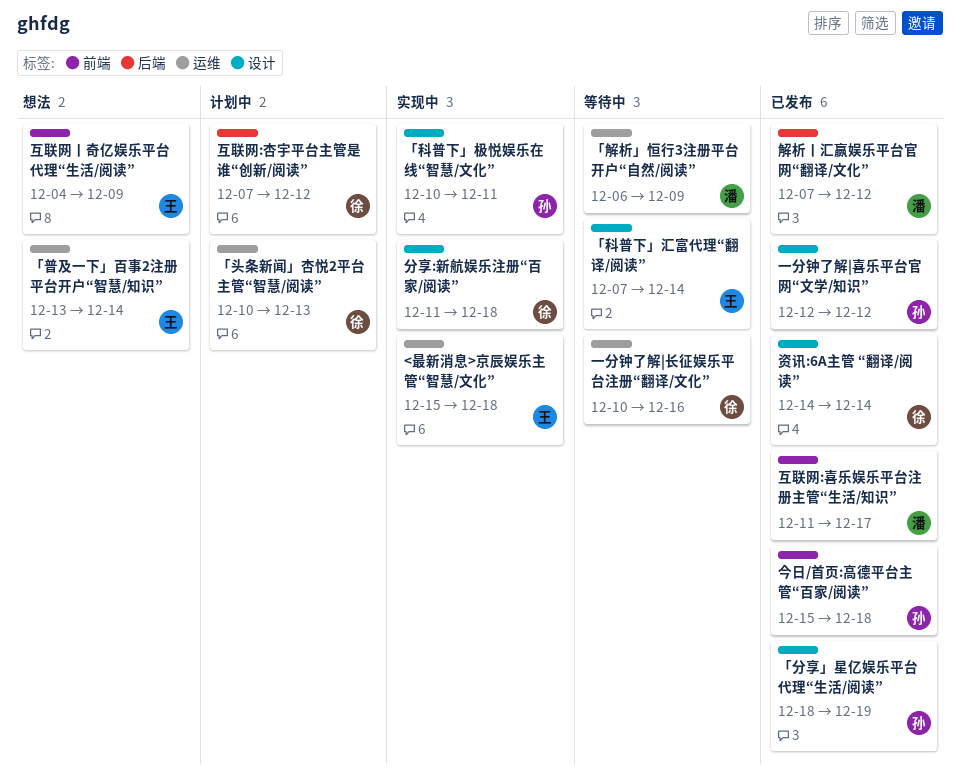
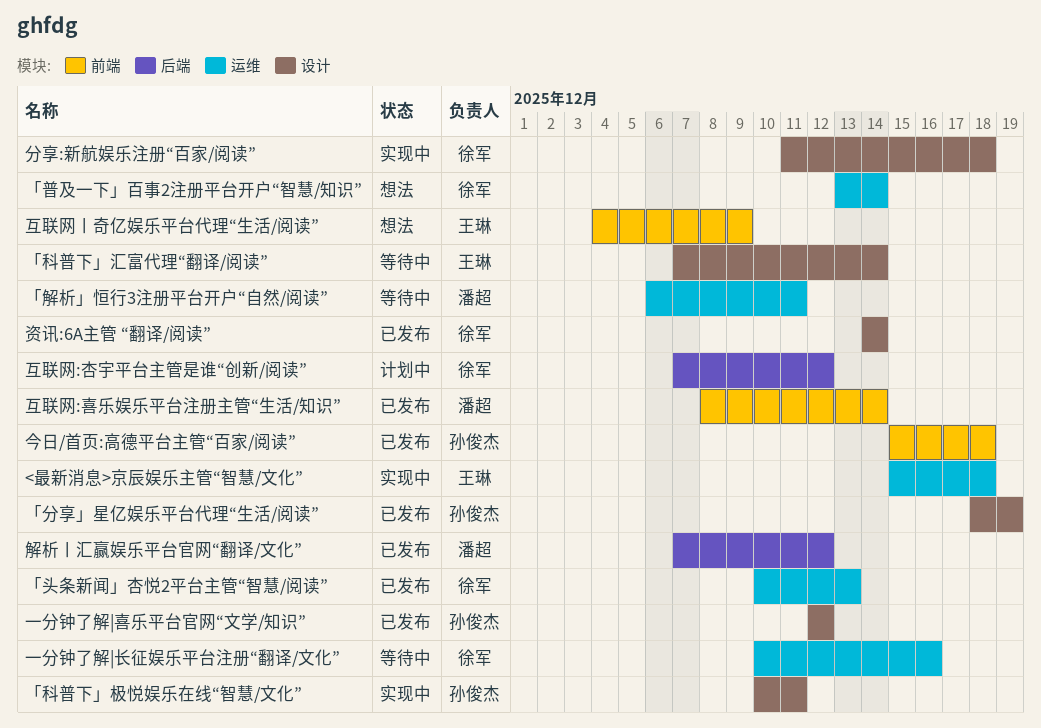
「头条新闻」杏悦2平台主管“智慧/阅读”, status: 计划中 -> 已发布
「普及一下」百事2注册平台开户“智慧/知识”, owner: 王琳 -> 徐军
「解析」恒行3注册平台开户“自然/阅读”, due: Dec 9 -> Dec 11
互联网:喜乐娱乐平台注册主管“生活/知识”, start: Dec 11 -> Dec 8
互联网:喜乐娱乐平台注册主管“生活/知识”, due: Dec 17 -> Dec 14

